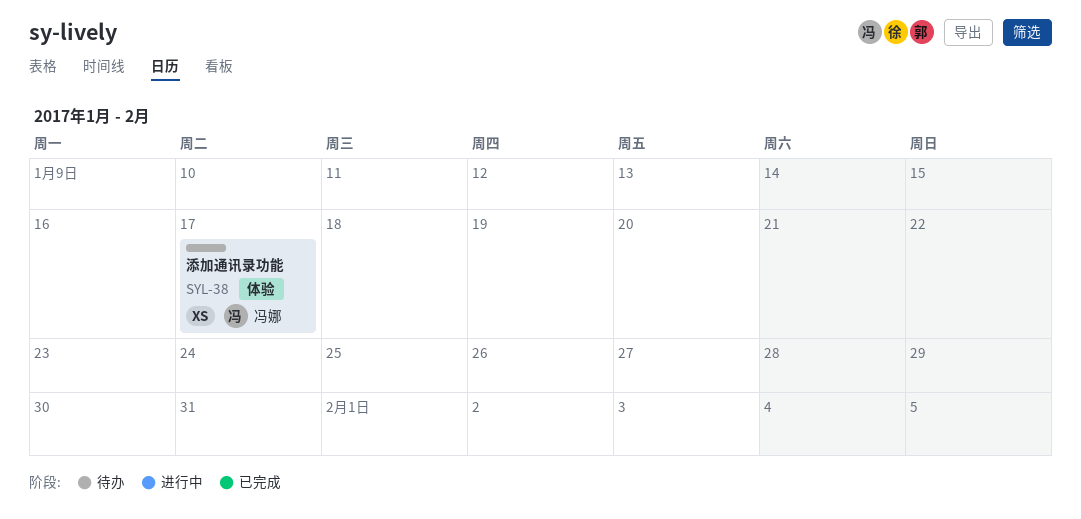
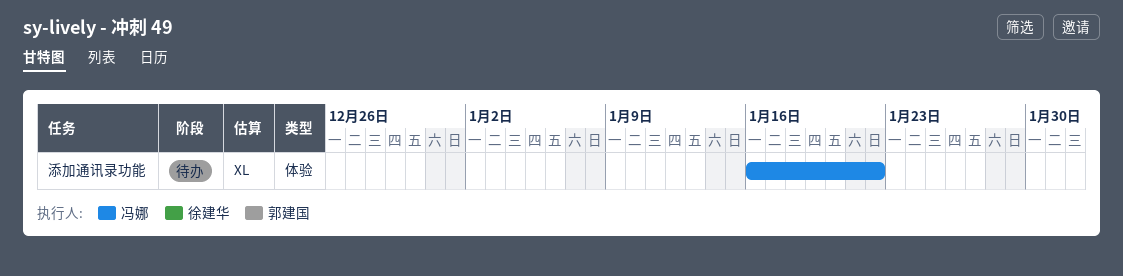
添加通讯录功能, estimate: XS -> XL
添加通讯录功能, due: Jan 17 -> Jan 22

